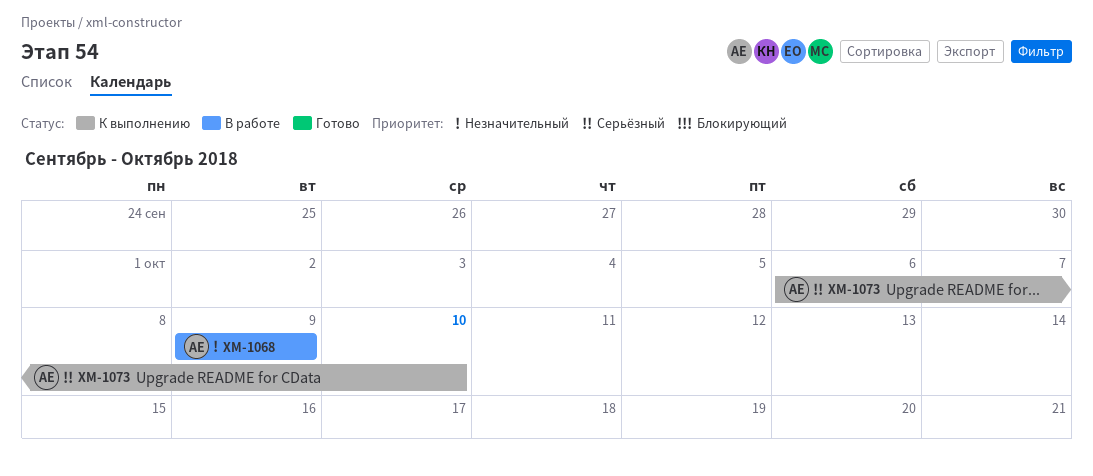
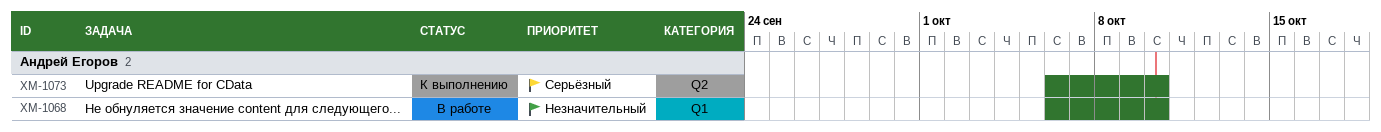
XM-1068, start: Oct 9 -> Oct 6
XM-1068, due: Oct 9 -> Oct 10

